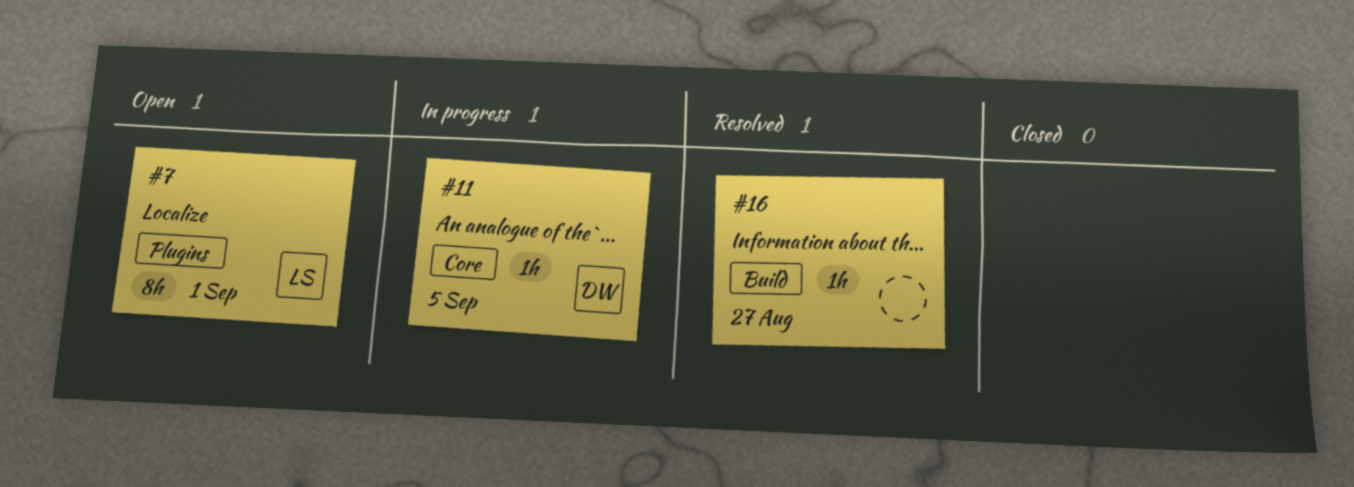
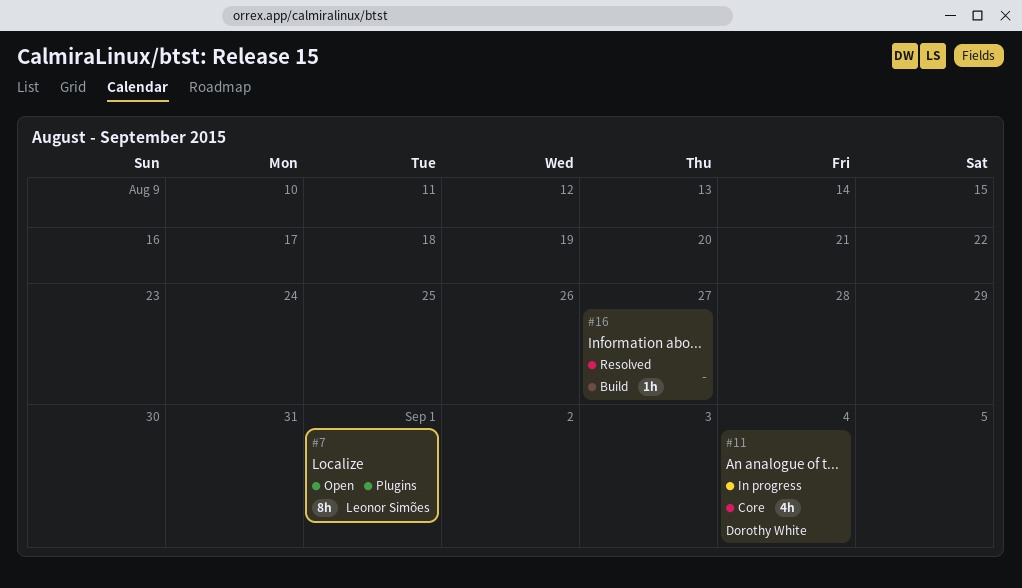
#11, estimate: 1h -> 4h
#11, due: Sep 5 -> Sep 4

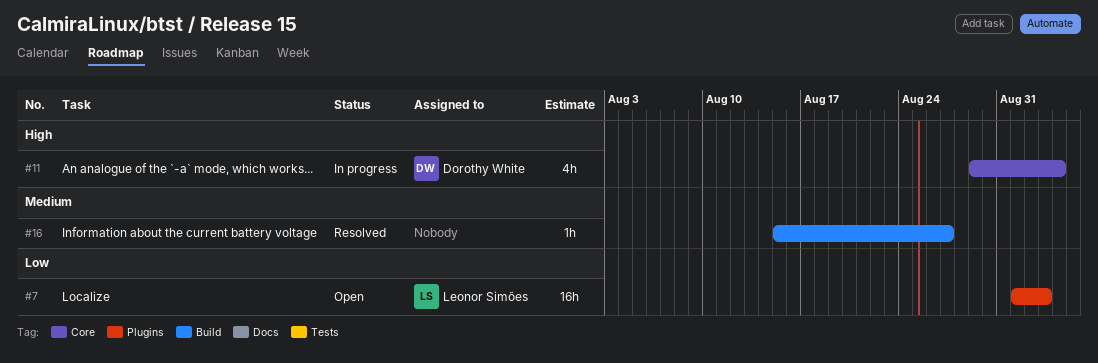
#7, estimate: 8h -> 16h
#7, due: Sep 1 -> Sep 3

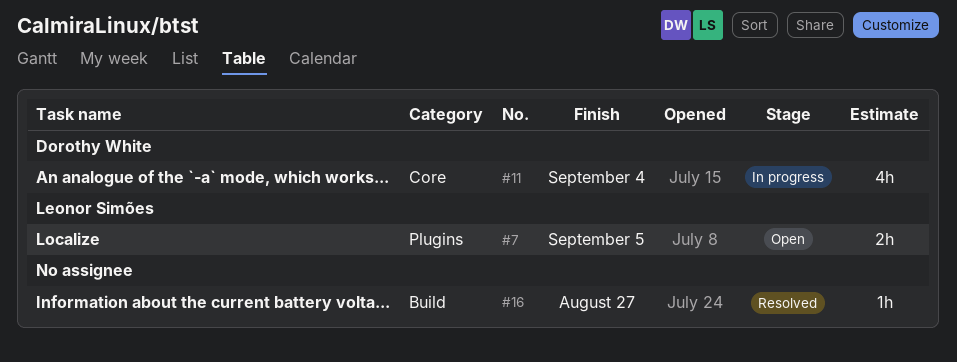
#7, estimate: 16h -> 2h
#7, due: Sep 3 -> Sep 5

